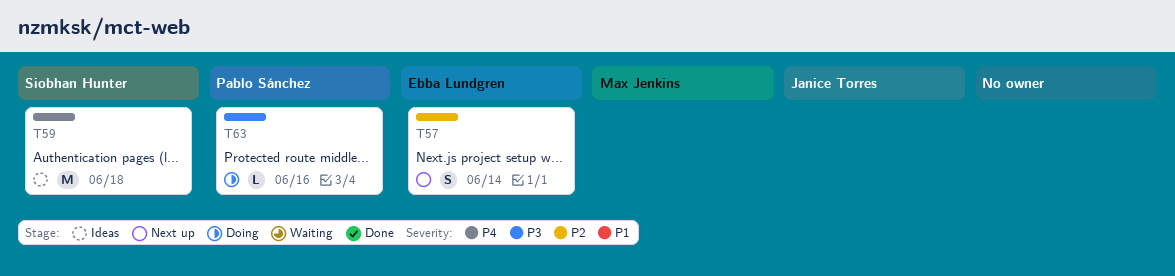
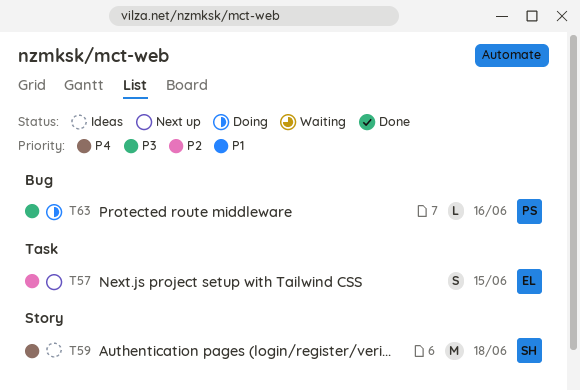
T57, due: Jun 14 -> Jun 15

